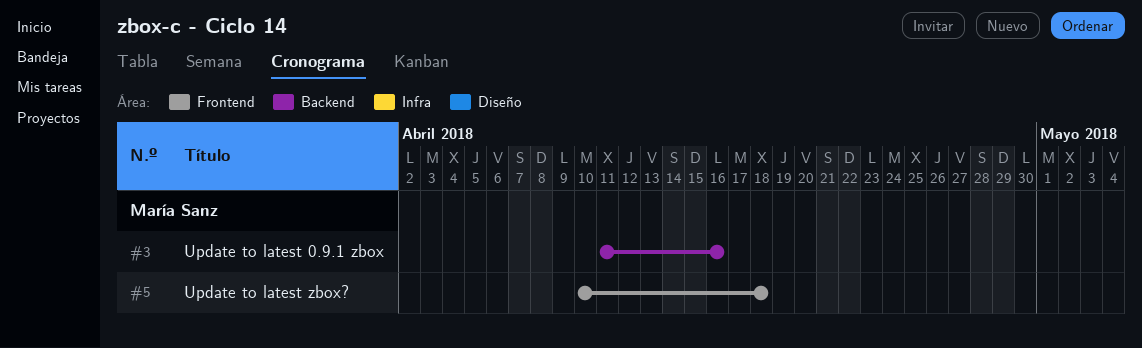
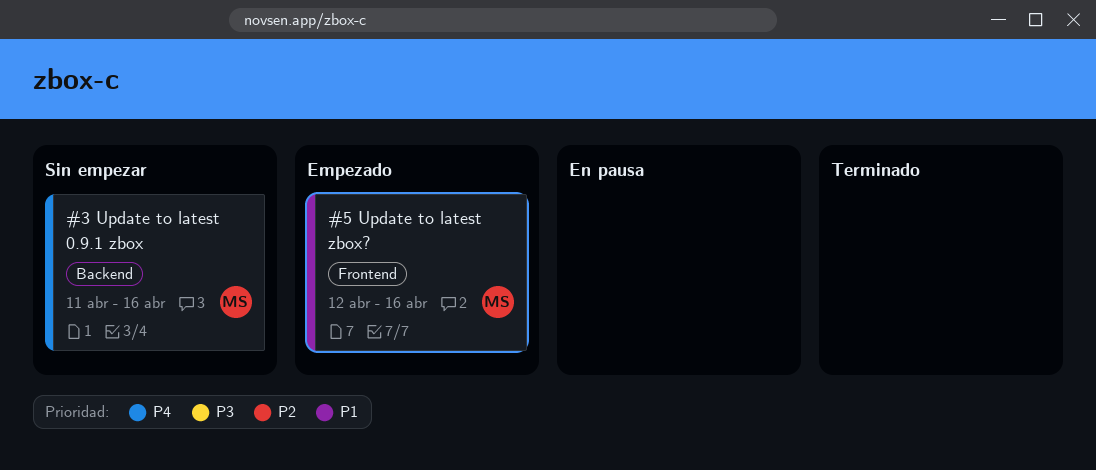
#5, start: Apr 10 -> Apr 12
#5, due: Apr 18 -> Apr 16

